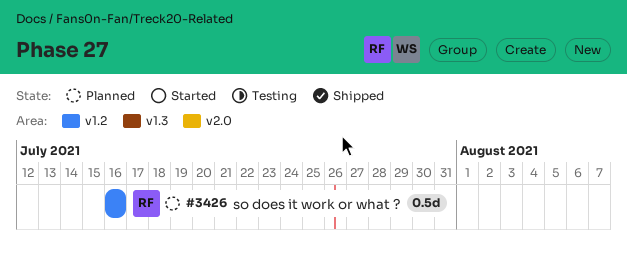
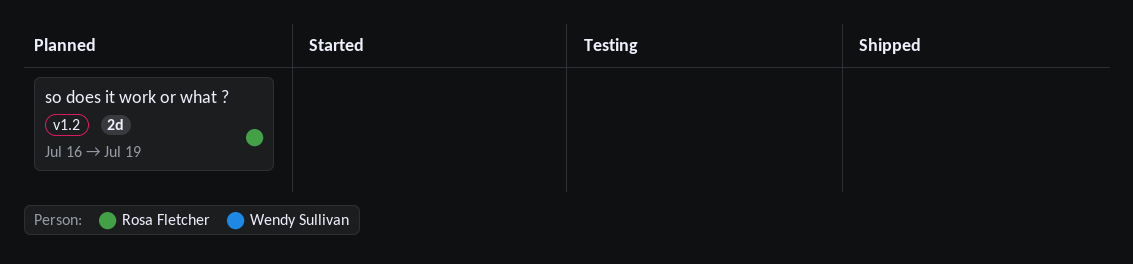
so does it work or what ?, estimate: 0.5d -> 2d
so does it work or what ?, due: Jul 16 -> Jul 19

